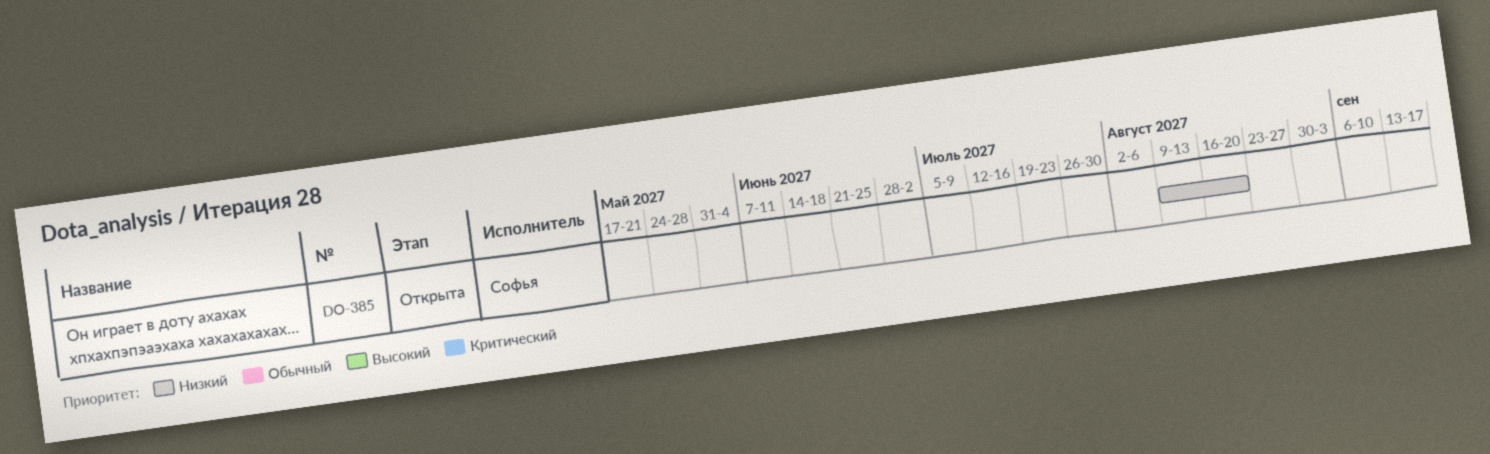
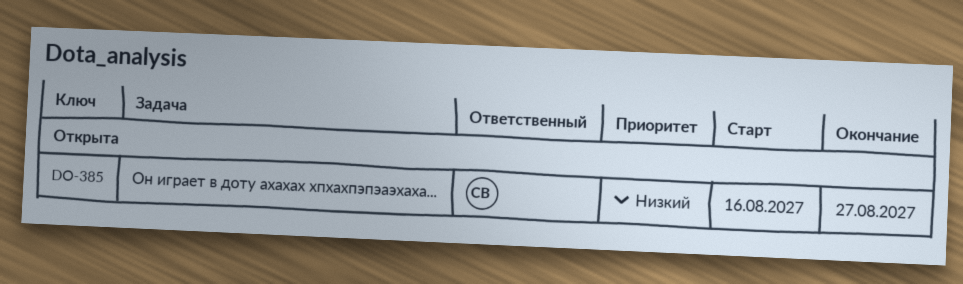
DO-385, start: Aug 9 -> Aug 16
DO-385, due: Aug 20 -> Aug 27

